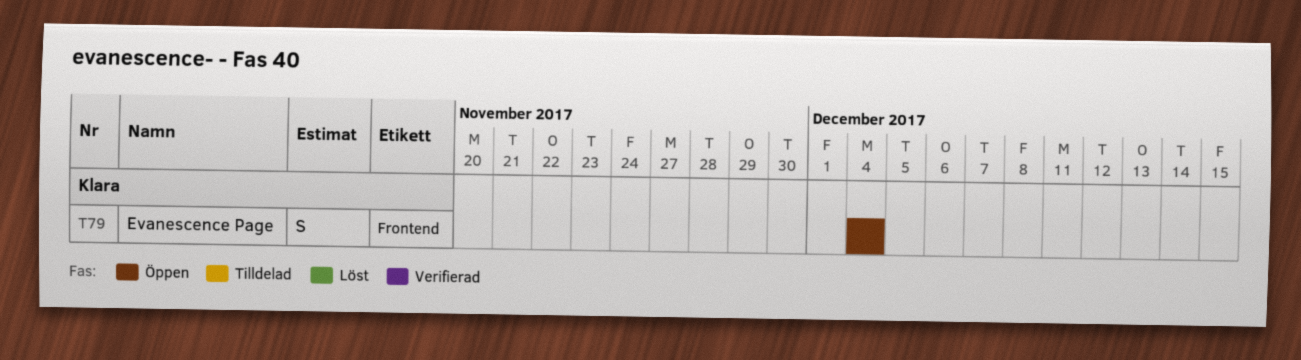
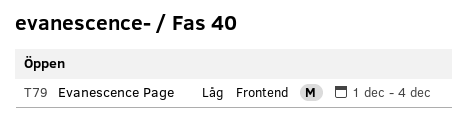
T79, estimate: S -> M
T79, start: Dec 4 -> Dec 1

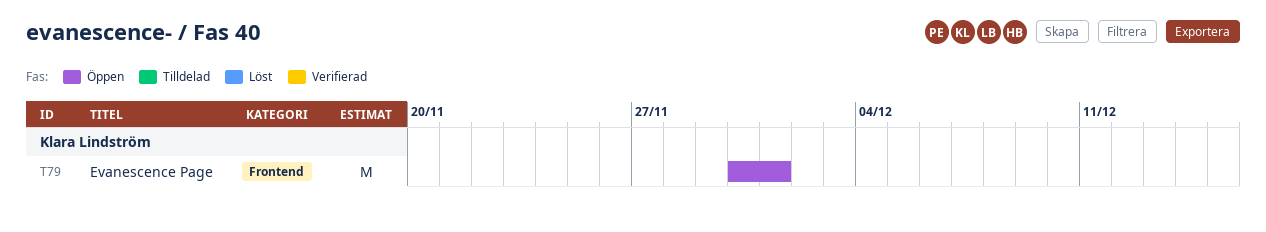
T79, start: Dec 1 -> Nov 30
T79, due: Dec 4 -> Dec 1

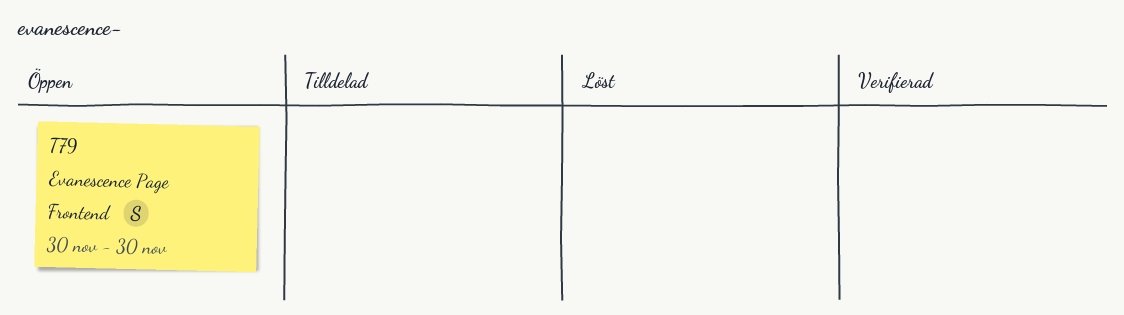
T79, estimate: M -> S
T79, due: Dec 1 -> Nov 30

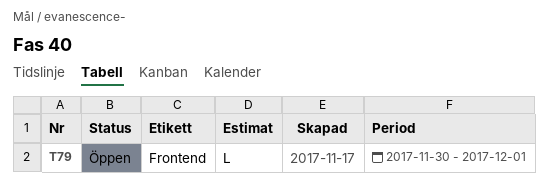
T79, estimate: S -> L
T79, due: Nov 30 -> Dec 1

